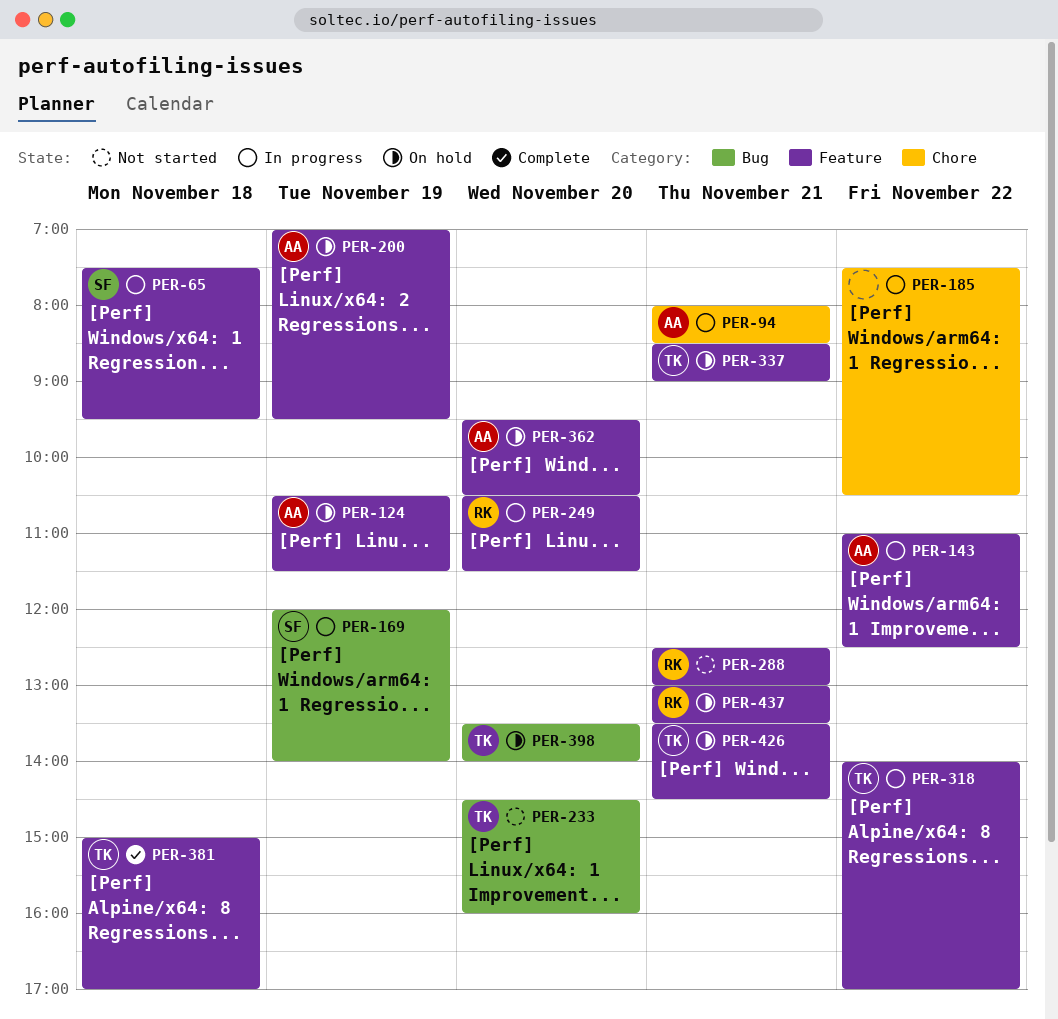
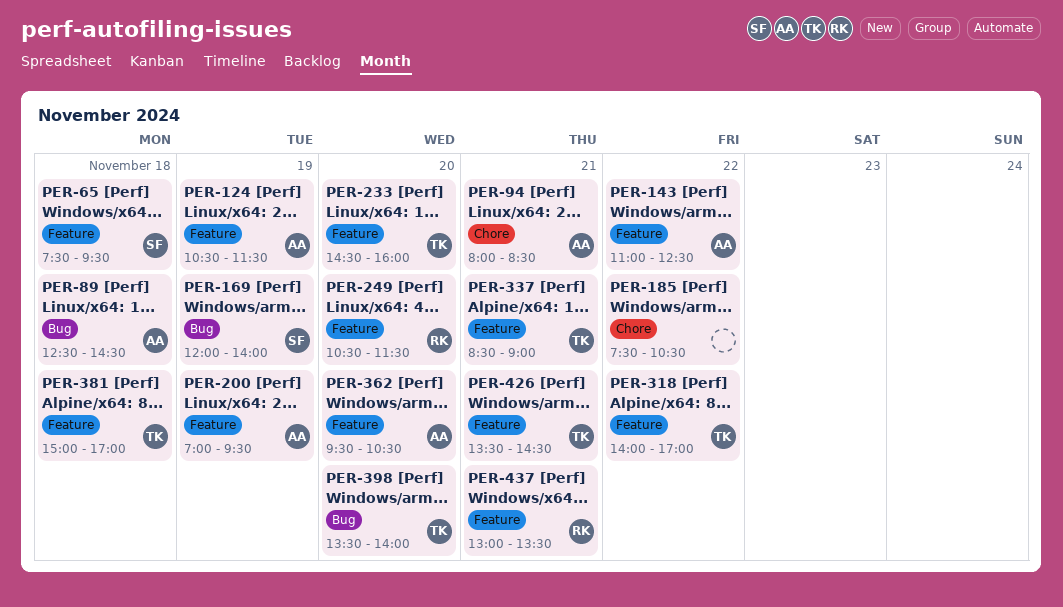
PER-89: none -> present
PER-233, label: Bug -> Feature
PER-288: present -> none

